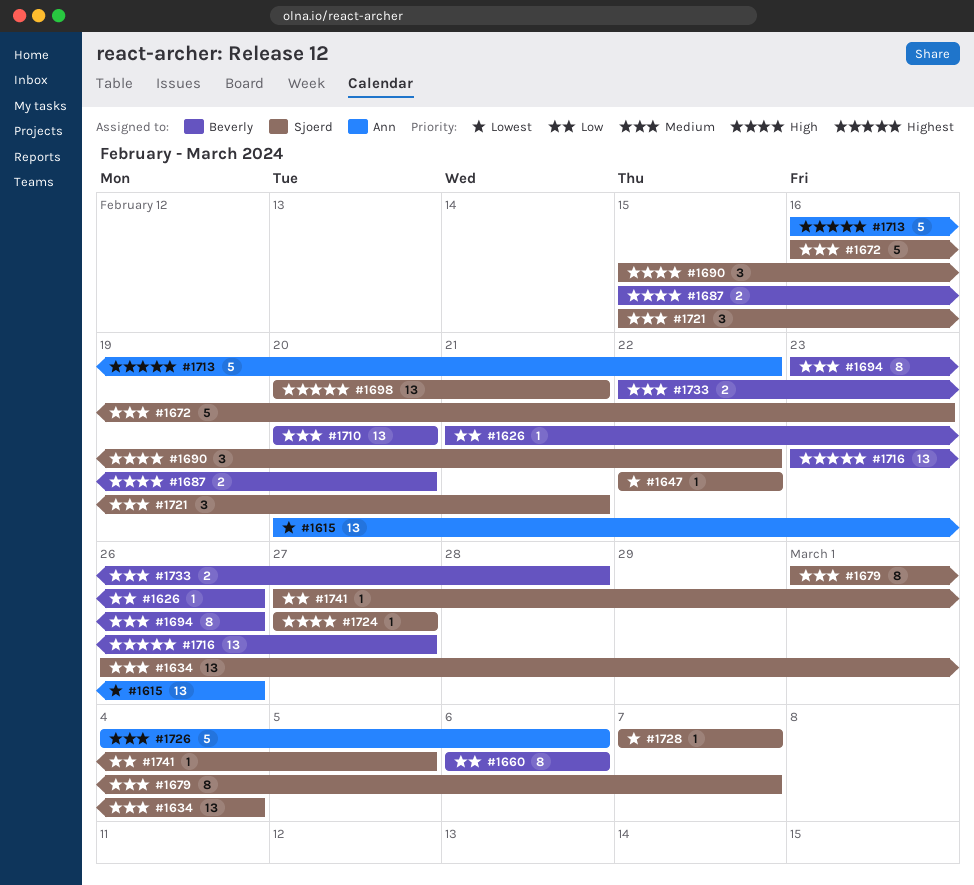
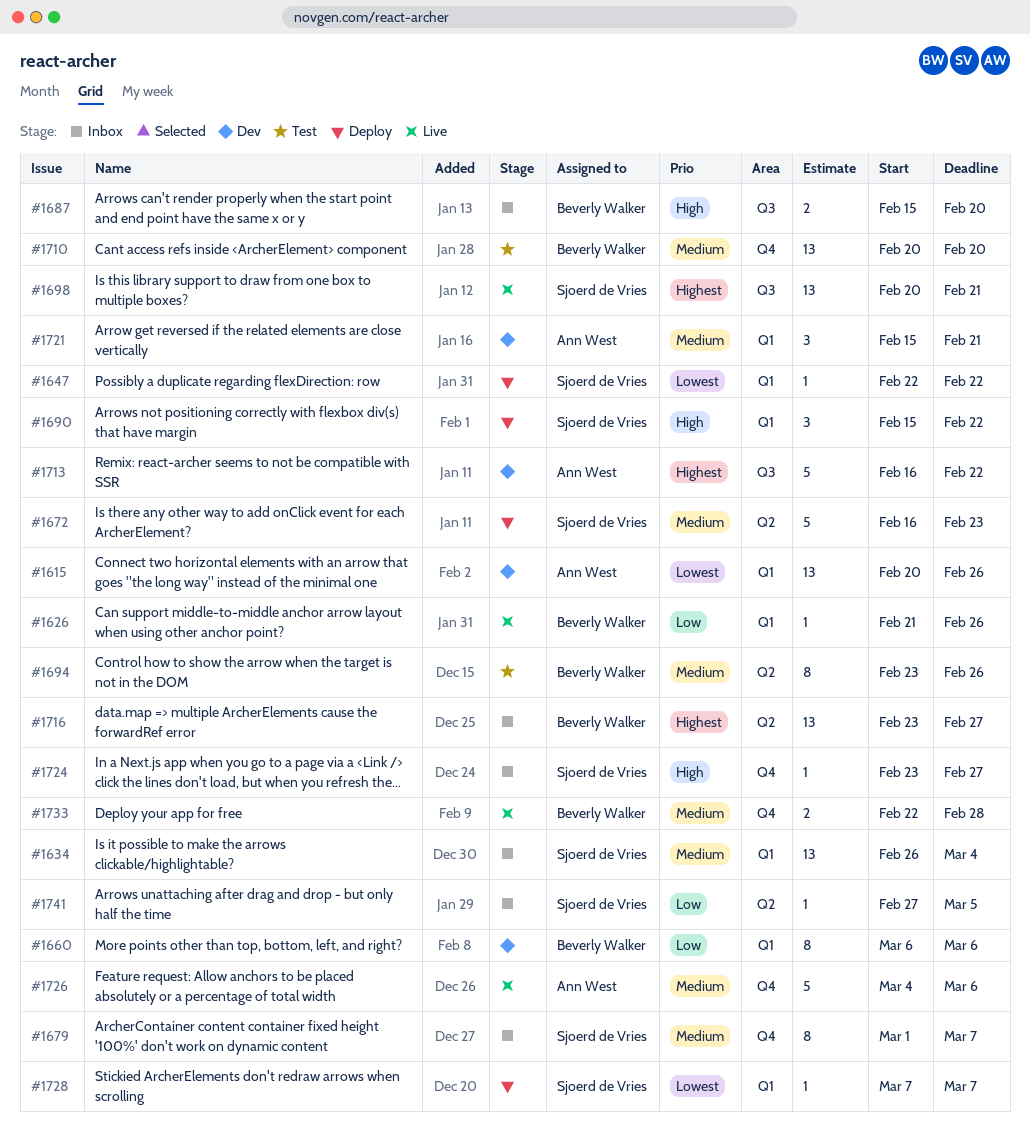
#1721, owner: Sjoerd de Vries -> Ann West
#1724, start: Feb 27 -> Feb 23

